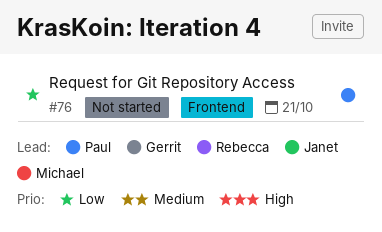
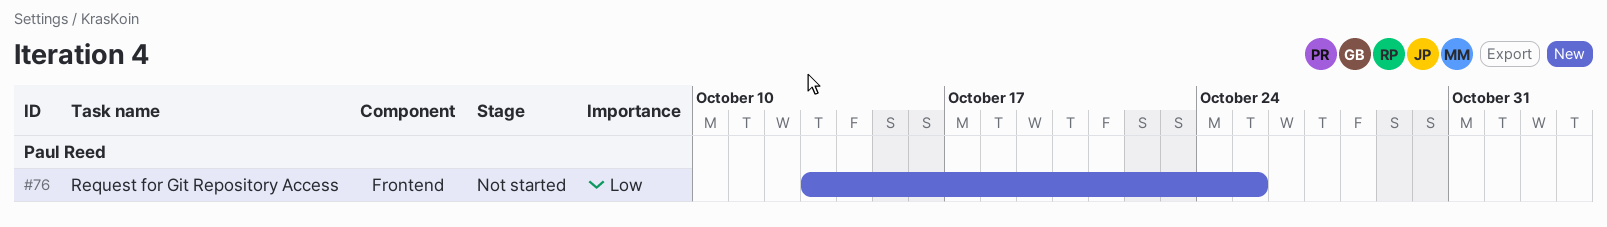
#76, due: Oct 21 -> Oct 25

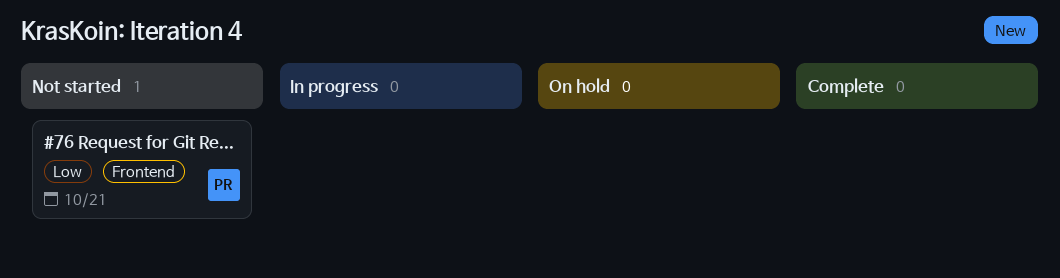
#76, due: Oct 25 -> Oct 21

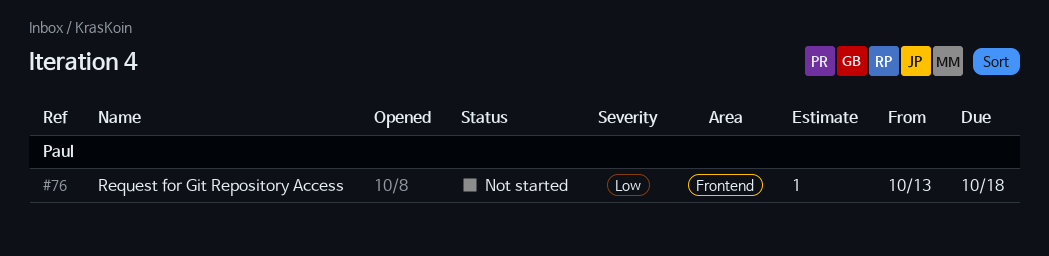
#76, due: Oct 21 -> Oct 18

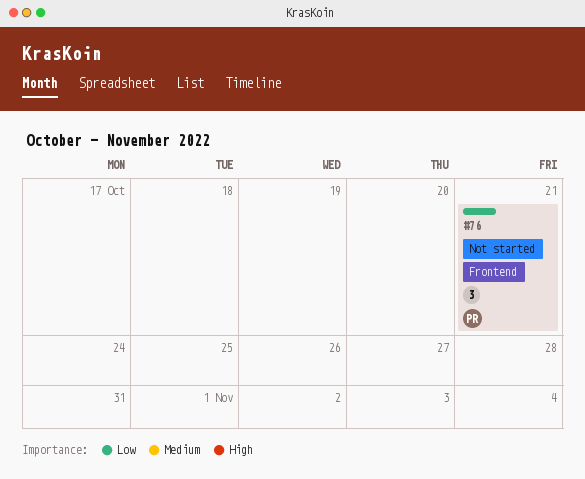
#76, estimate: 1 -> 3
#76, due: Oct 18 -> Oct 21

